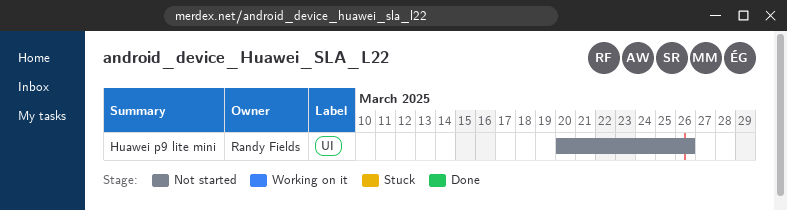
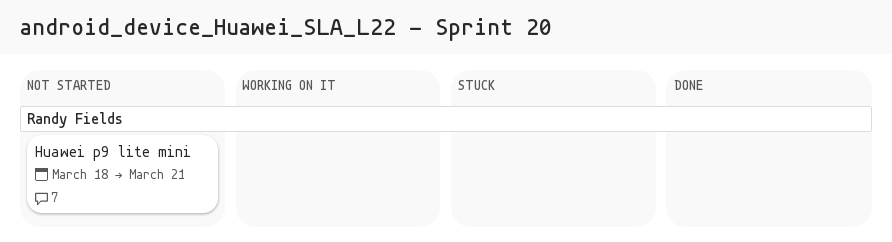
Huawei p9 lite mini, start: Mar 20 -> Mar 18
Huawei p9 lite mini, due: Mar 26 -> Mar 21

